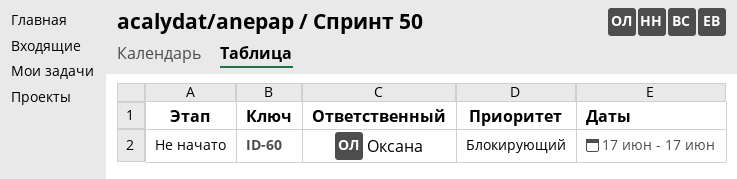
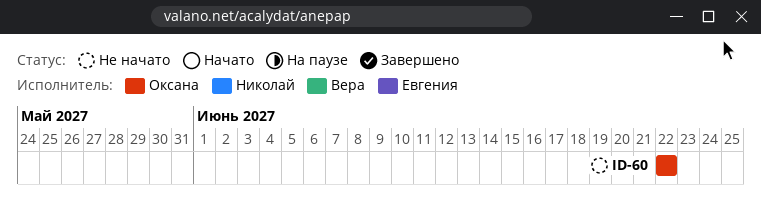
ID-60, start: Jun 17 -> Jun 22
ID-60, due: Jun 17 -> Jun 22

